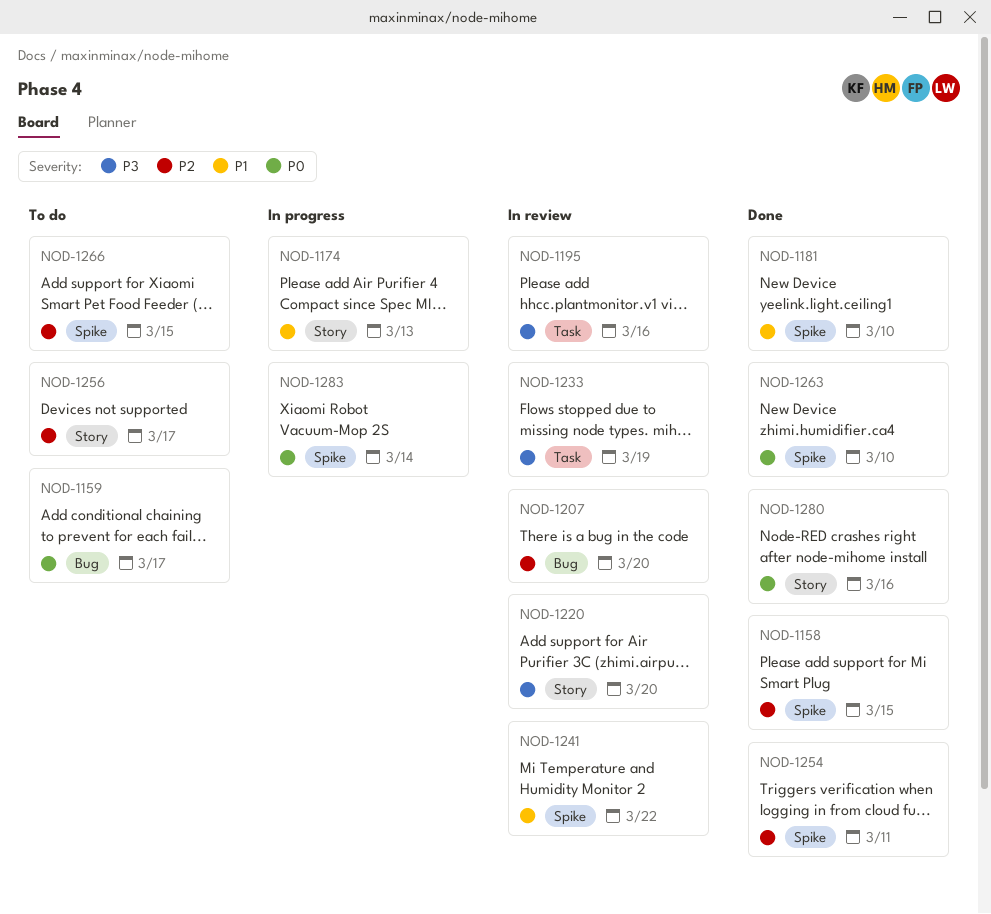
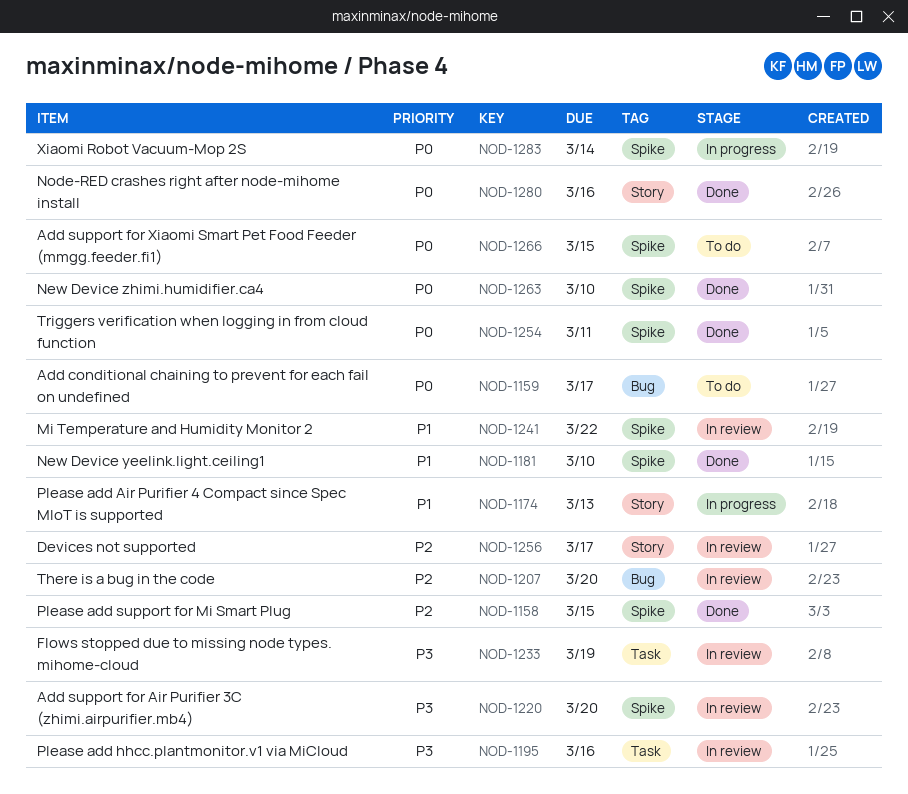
NOD-1220, label: Story -> Spike
NOD-1254, priority: P2 -> P0
NOD-1256, status: To do -> In review
NOD-1266, priority: P2 -> P0

